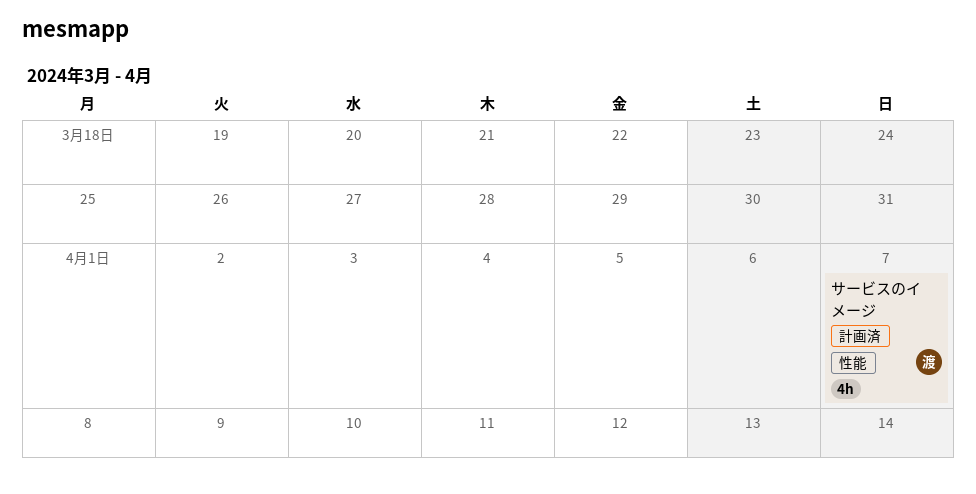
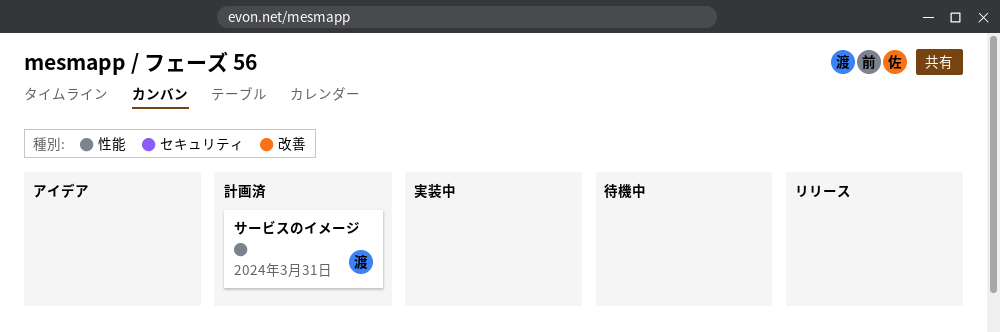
サービスのイメージ, due: Apr 7 -> Mar 31

